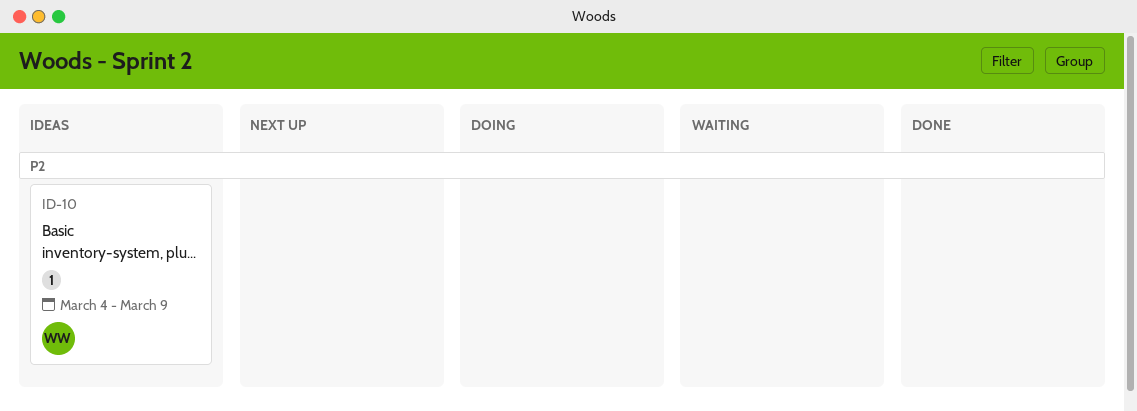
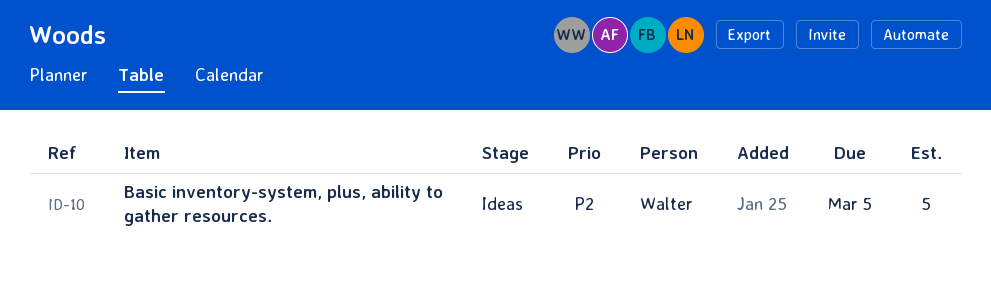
ID-10, estimate: 1 -> 5
ID-10, due: Mar 9 -> Mar 5

